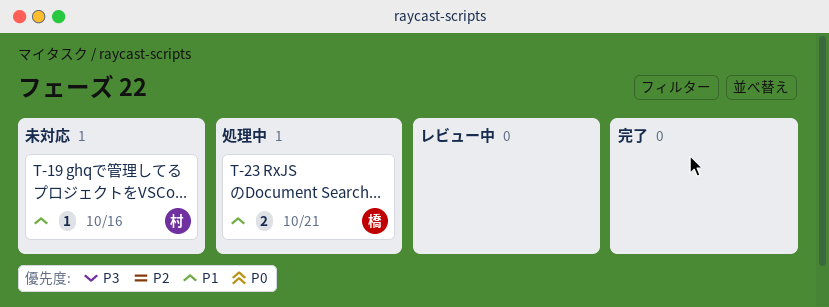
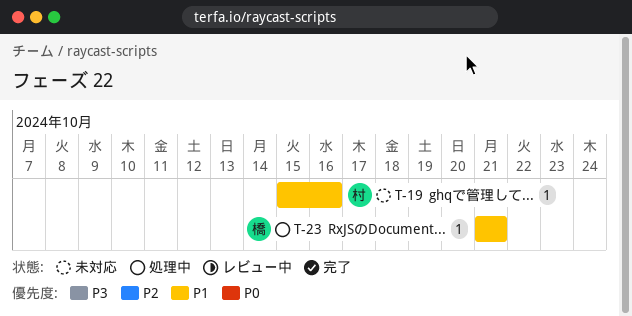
T-23, estimate: 2 -> 1

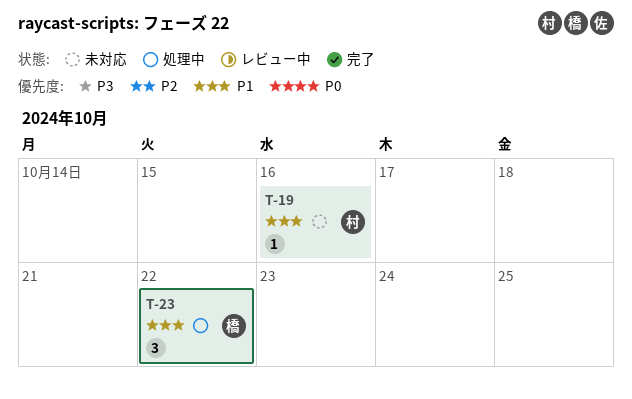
T-23, estimate: 1 -> 3
T-23, due: Oct 21 -> Oct 22

